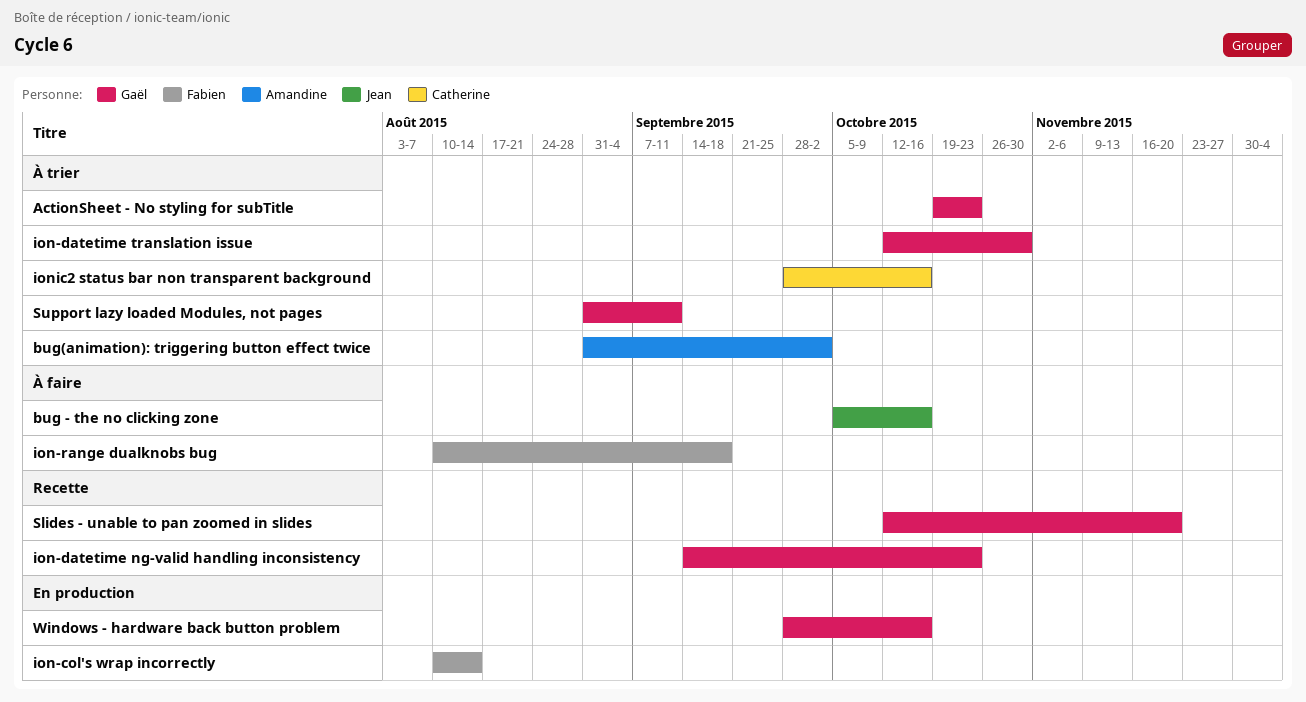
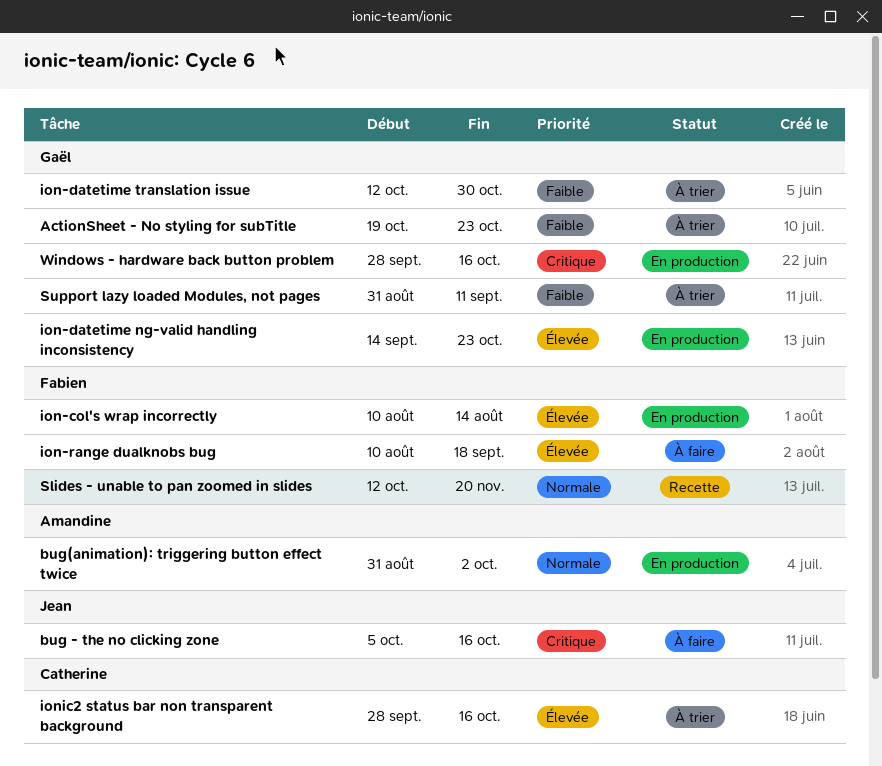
bug(animation): triggering button effect twice, status: À trier -> En production
ion-datetime ng-valid handling inconsistency, status: Recette -> En production
Slides - unable to pan zoomed in slides, owner: Gaël -> Fabien

